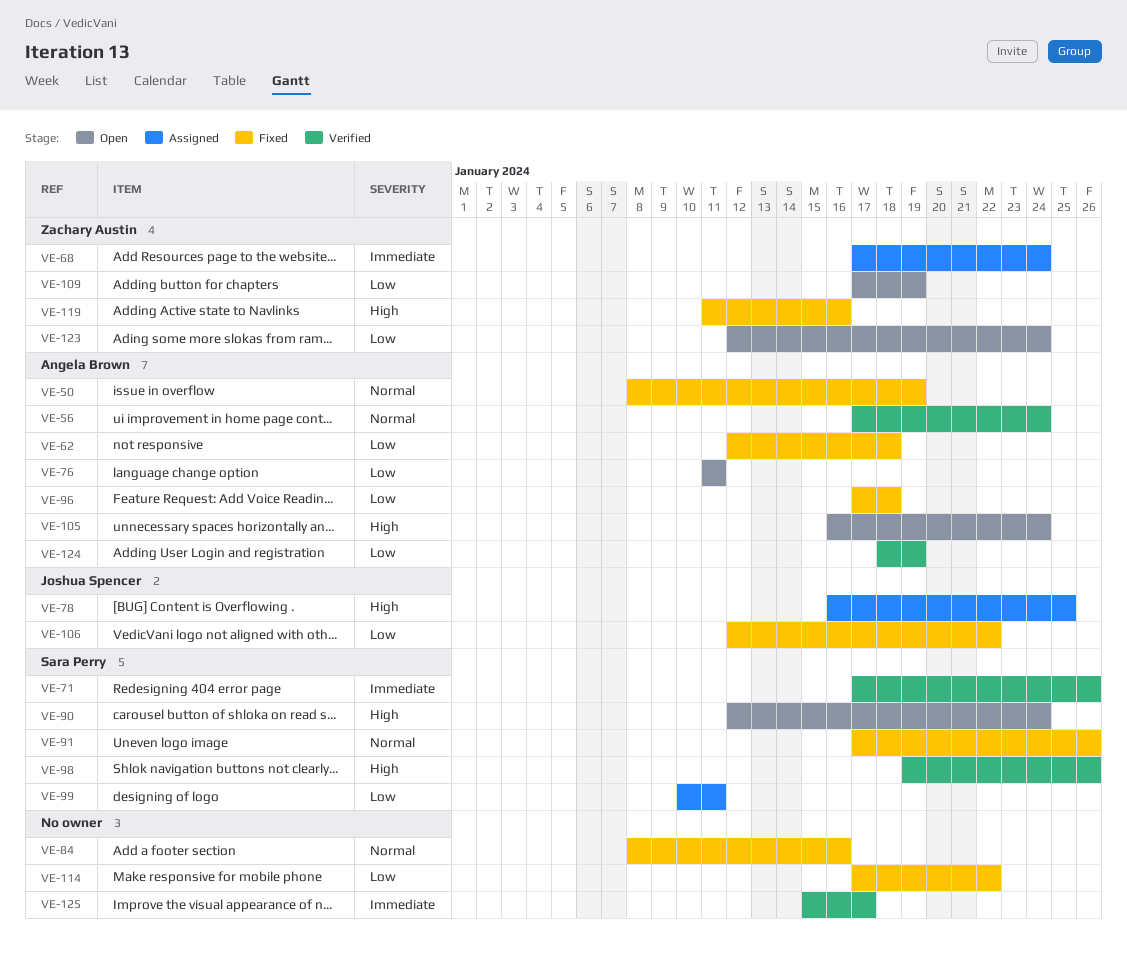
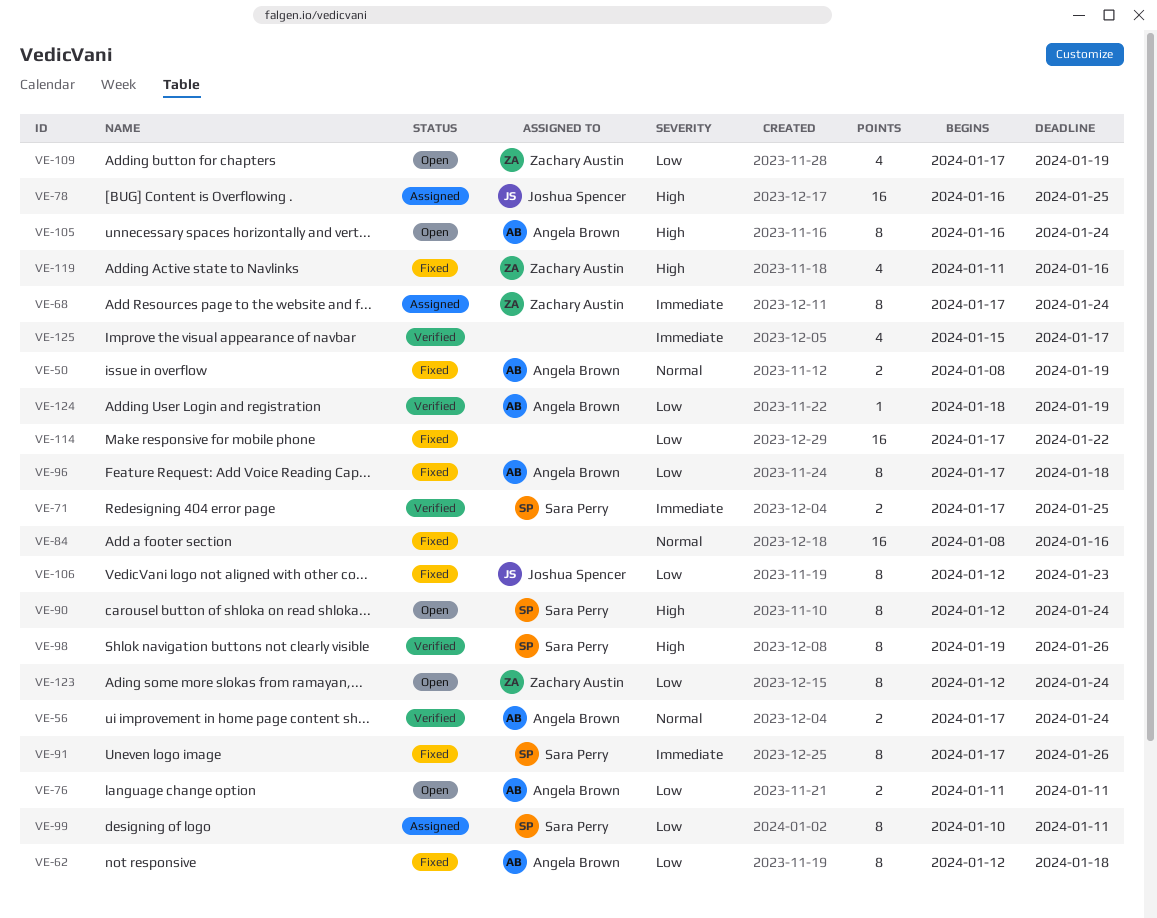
VE-71, due: Jan 26 -> Jan 25
VE-91, priority: Normal -> Immediate
VE-106, due: Jan 22 -> Jan 23

